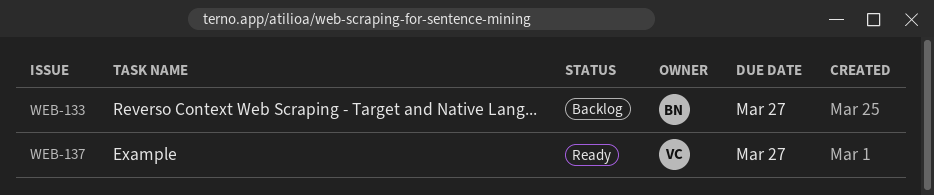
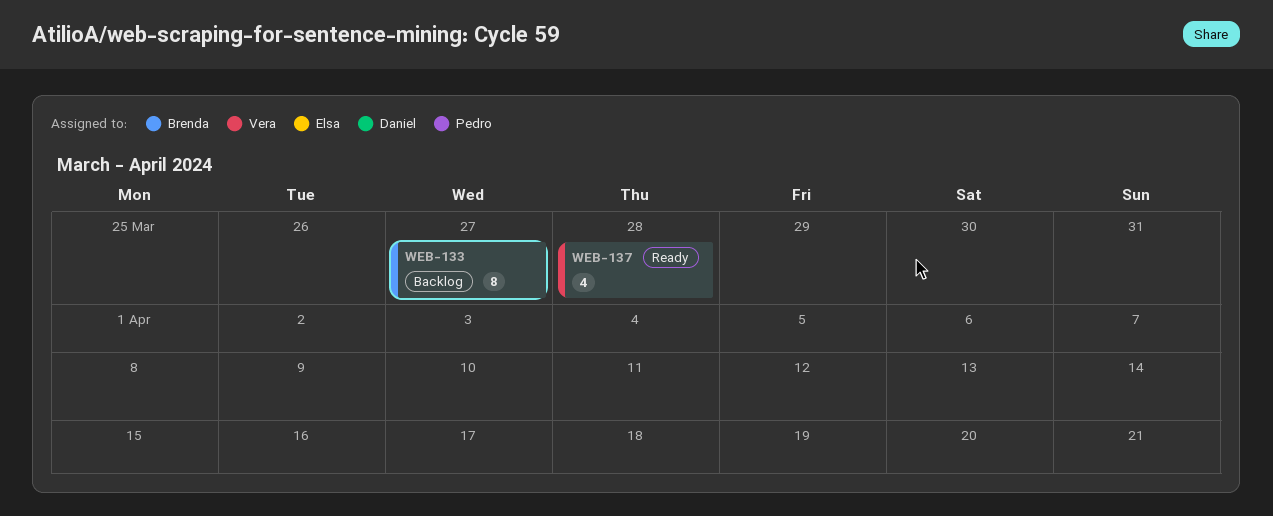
WEB-137, due: Mar 27 -> Mar 28

